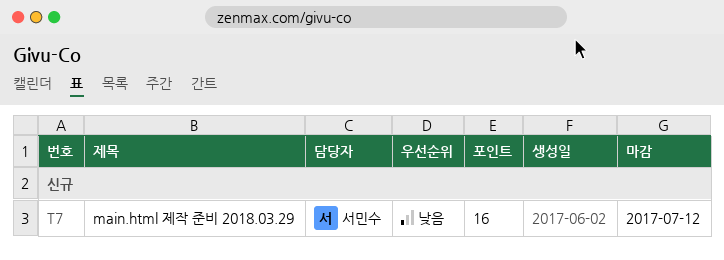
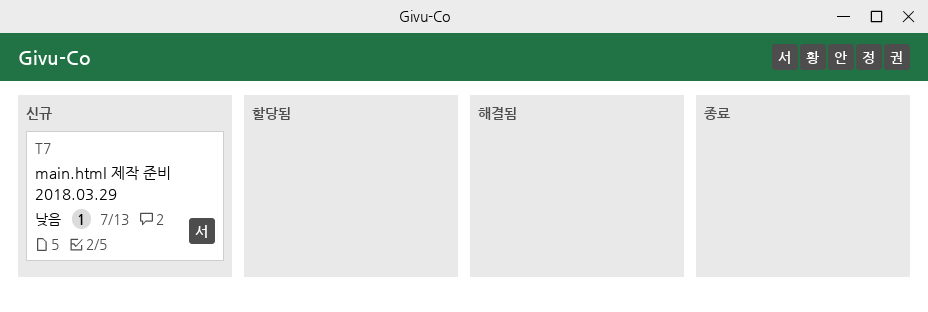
T7, estimate: 16 -> 1
T7, due: Jul 12 -> Jul 13

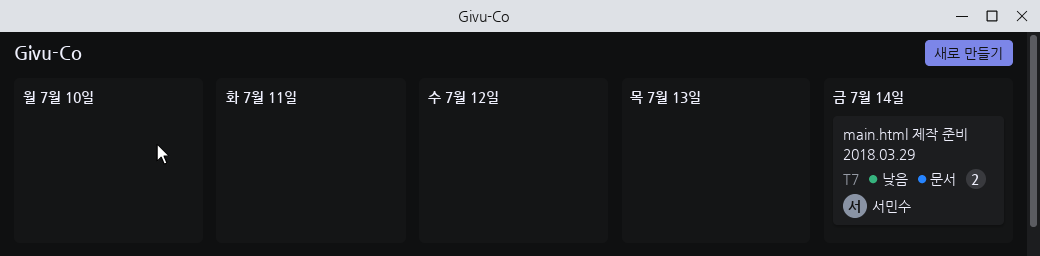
T7, estimate: 1 -> 2
T7, due: Jul 13 -> Jul 14

